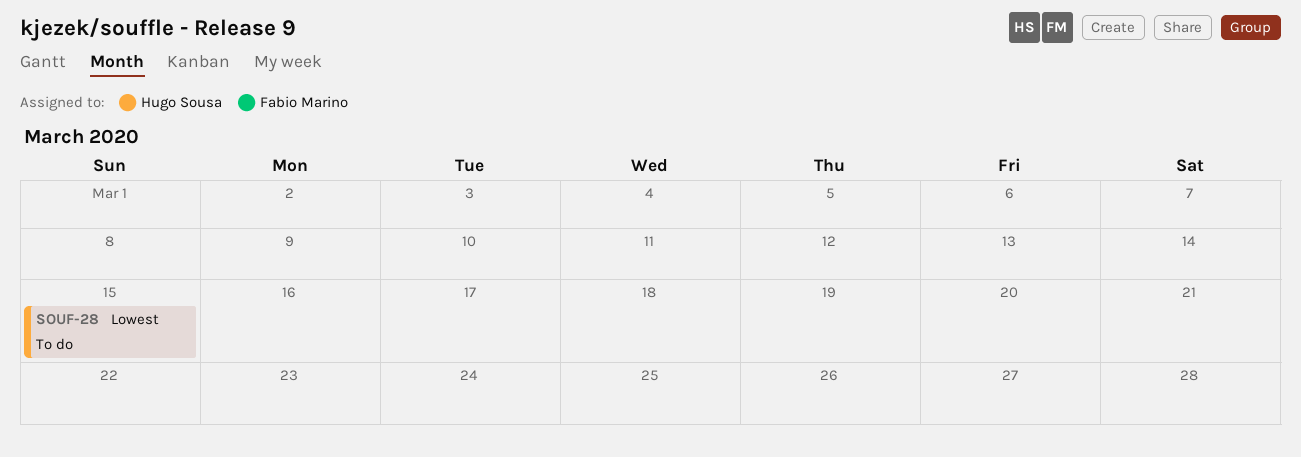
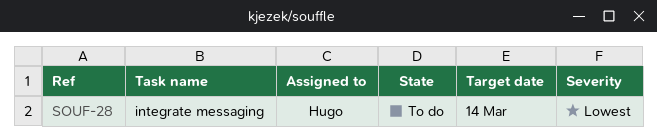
SOUF-28, due: Mar 15 -> Mar 14

